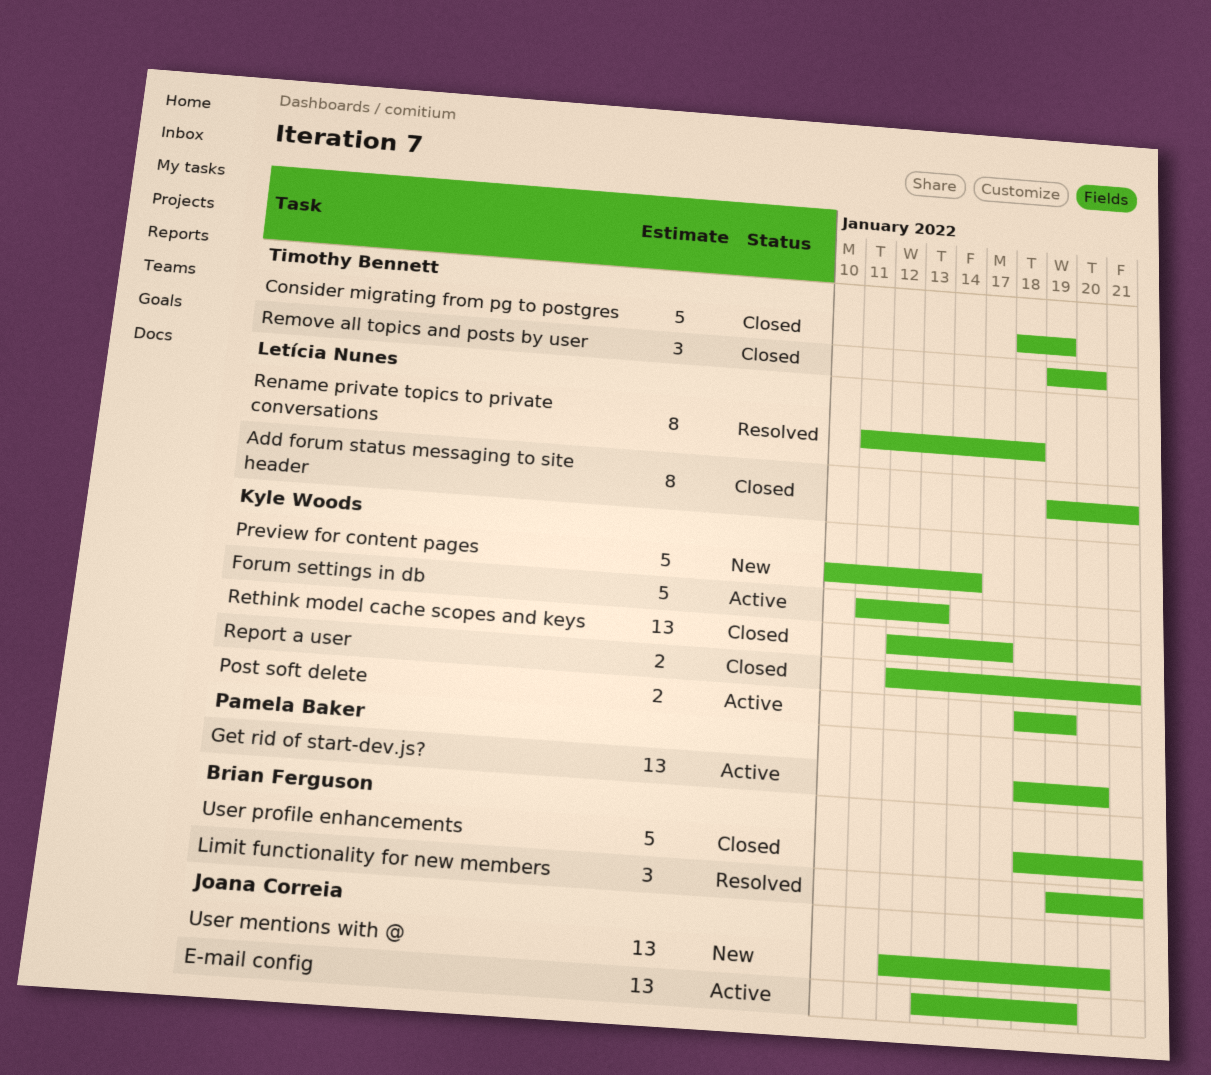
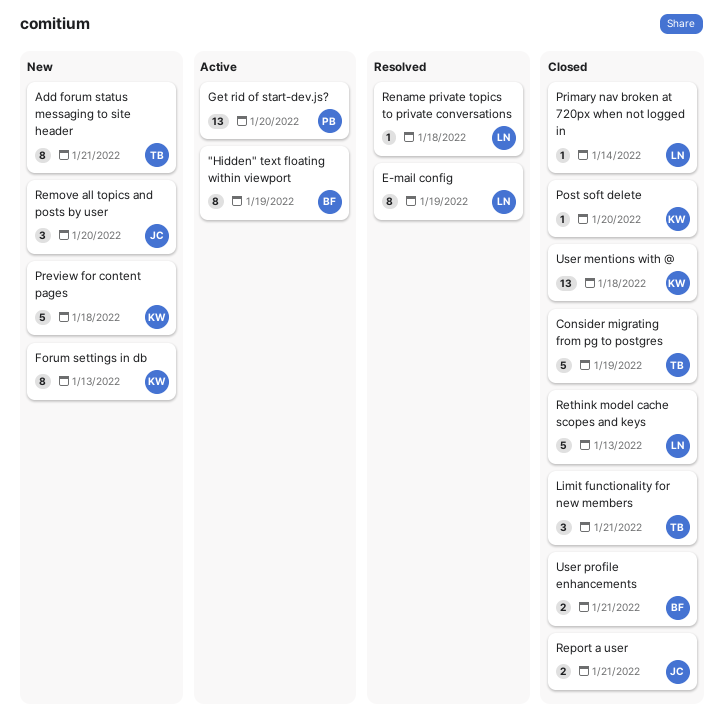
"Hidden" text floating within viewport: none -> present
Add forum status messaging to site header, status: Closed -> New
Add forum status messaging to site header, owner: Letícia Nunes -> Timothy Bennett
E-mail config, status: Active -> Resolved
E-mail config, owner: Joana Correia -> Letícia Nunes
E-mail config, estimate: 13 -> 8
Forum settings in db, status: Active -> New
Forum settings in db, estimate: 5 -> 8
Limit functionality for new members, status: Resolved -> Closed
Limit functionality for new members, owner: Brian Ferguson -> Timothy Bennett
Post soft delete, status: Active -> Closed
Post soft delete, estimate: 2 -> 1
Post soft delete, due: Jan 19 -> Jan 20
Preview for content pages, due: Jan 14 -> Jan 18
Primary nav broken at 720px when not logged in: none -> present
Remove all topics and posts by user, status: Closed -> New
Remove all topics and posts by user, owner: Timothy Bennett -> Joana Correia
Rename private topics to private conversations, estimate: 8 -> 1
Report a user, owner: Kyle Woods -> Joana Correia
Rethink model cache scopes and keys, owner: Kyle Woods -> Letícia Nunes
Rethink model cache scopes and keys, estimate: 13 -> 5
Rethink model cache scopes and keys, due: Jan 17 -> Jan 13
User mentions with @, status: New -> Closed
User mentions with @, owner: Joana Correia -> Kyle Woods
User mentions with @, due: Jan 20 -> Jan 18
User profile enhancements, estimate: 5 -> 2

